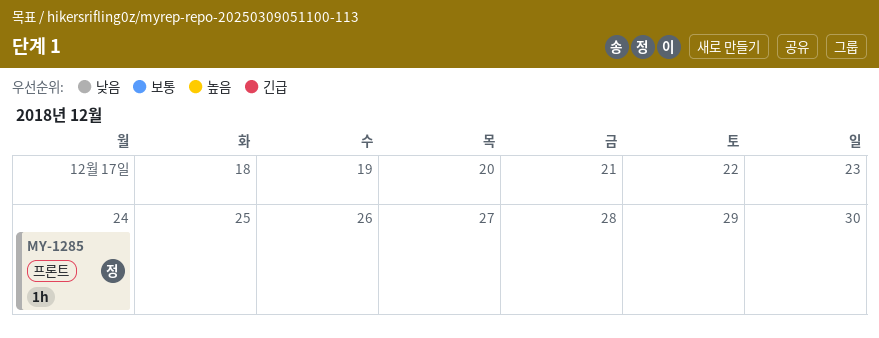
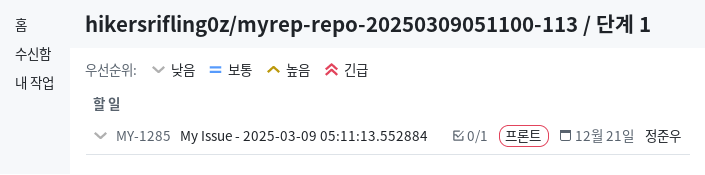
MY-1285, due: Dec 24 -> Dec 21

